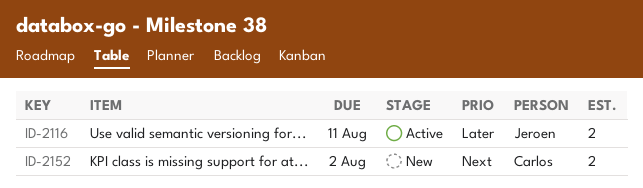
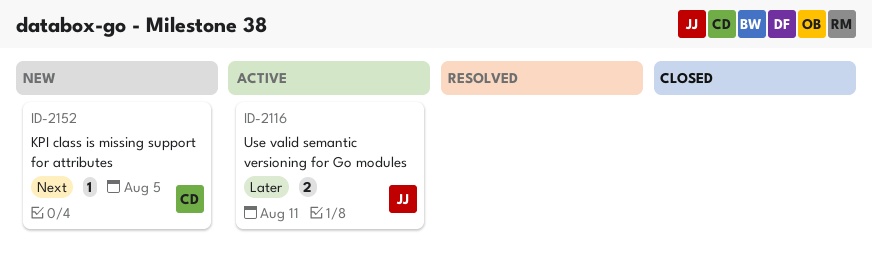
ID-2152, estimate: 2 -> 1
ID-2152, due: Aug 2 -> Aug 5

